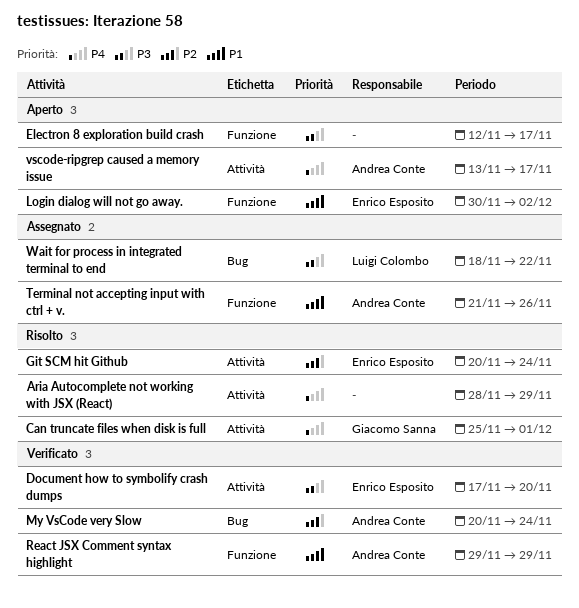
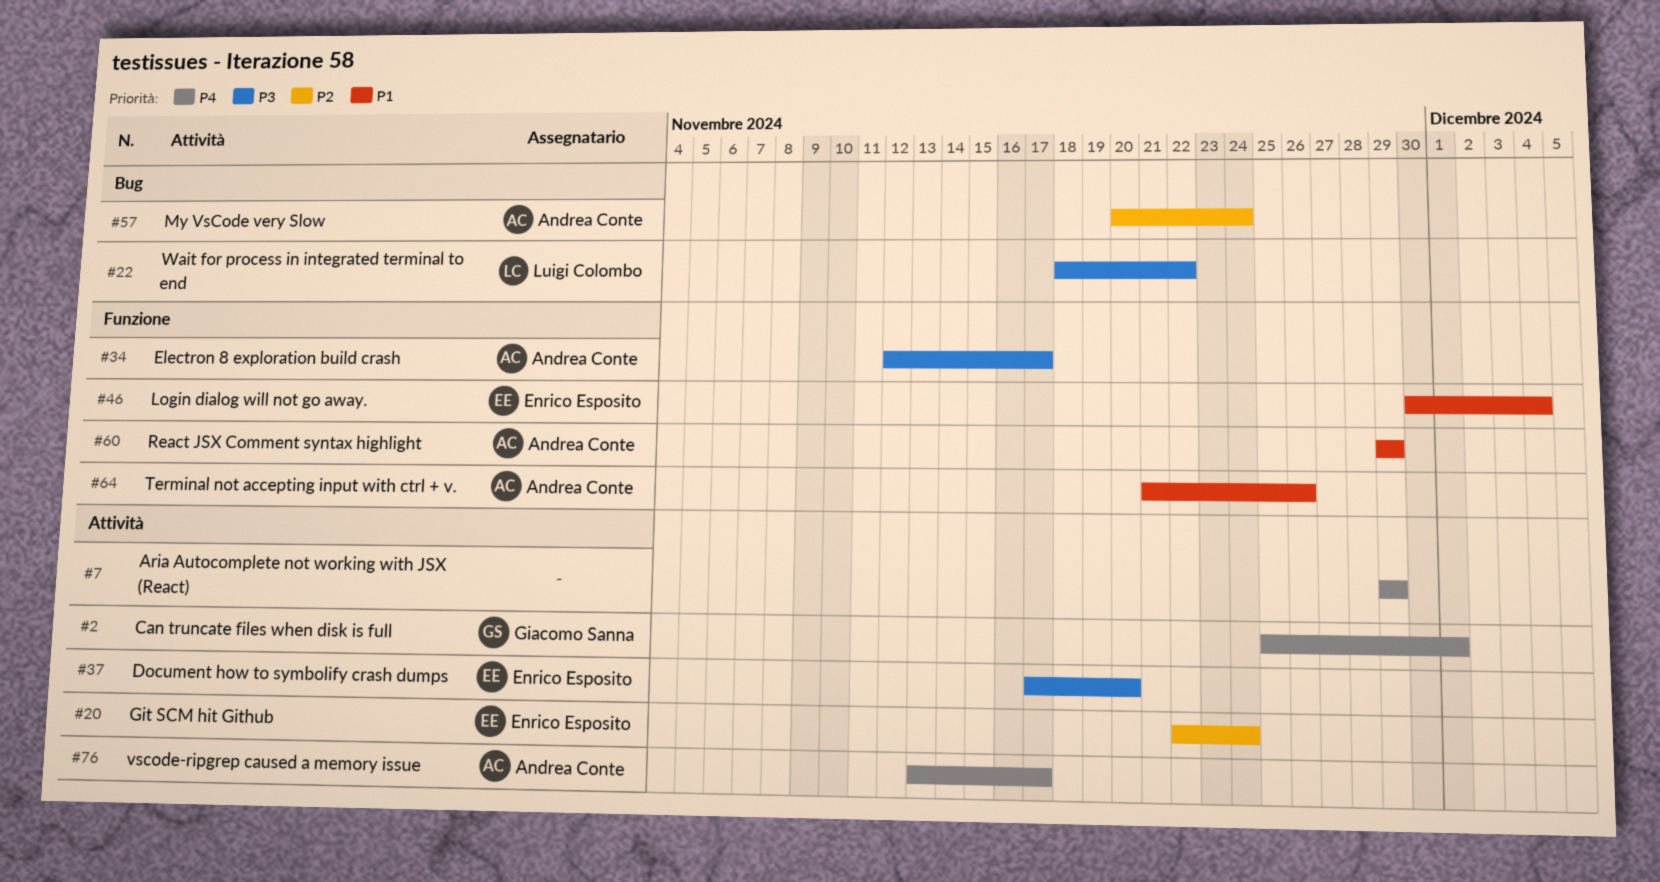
Aria Autocomplete not working with JSX (React), start: Nov 28 -> Nov 29
Electron 8 exploration build crash, owner: none -> Andrea Conte
Git SCM hit Github, start: Nov 20 -> Nov 22
Login dialog will not go away., due: Dec 2 -> Dec 4

